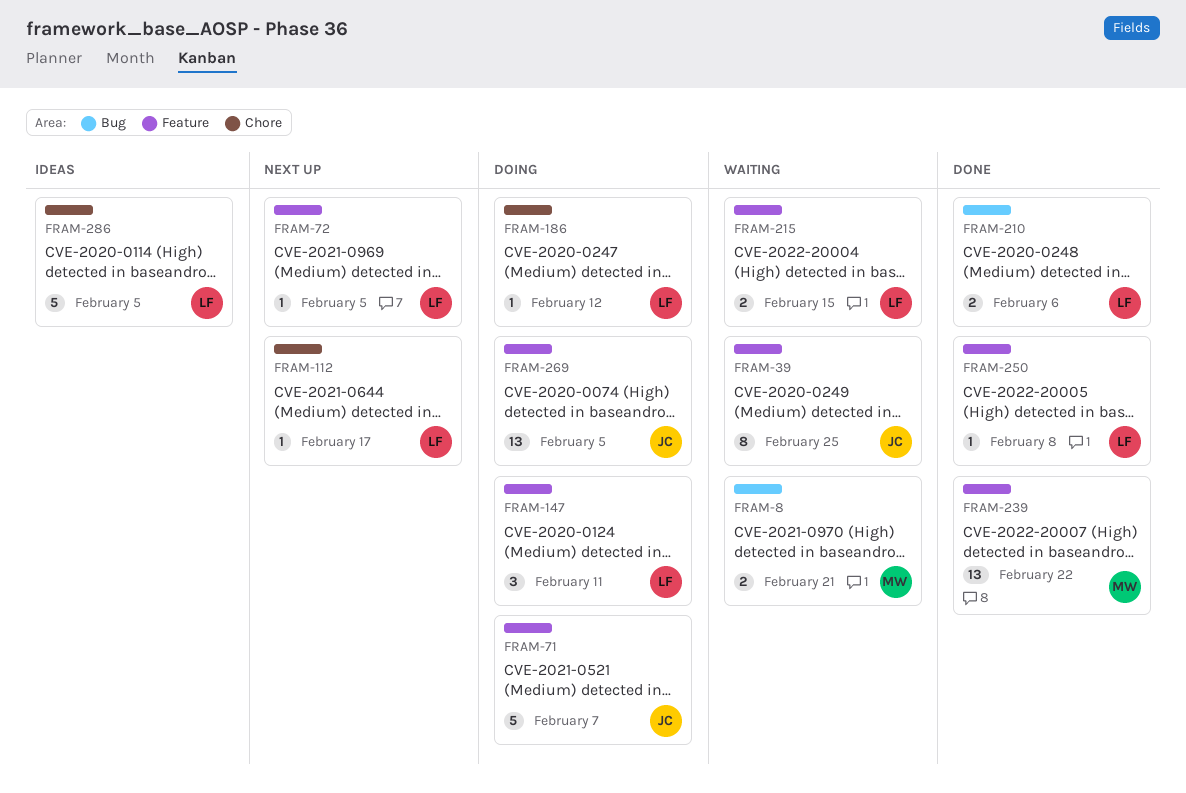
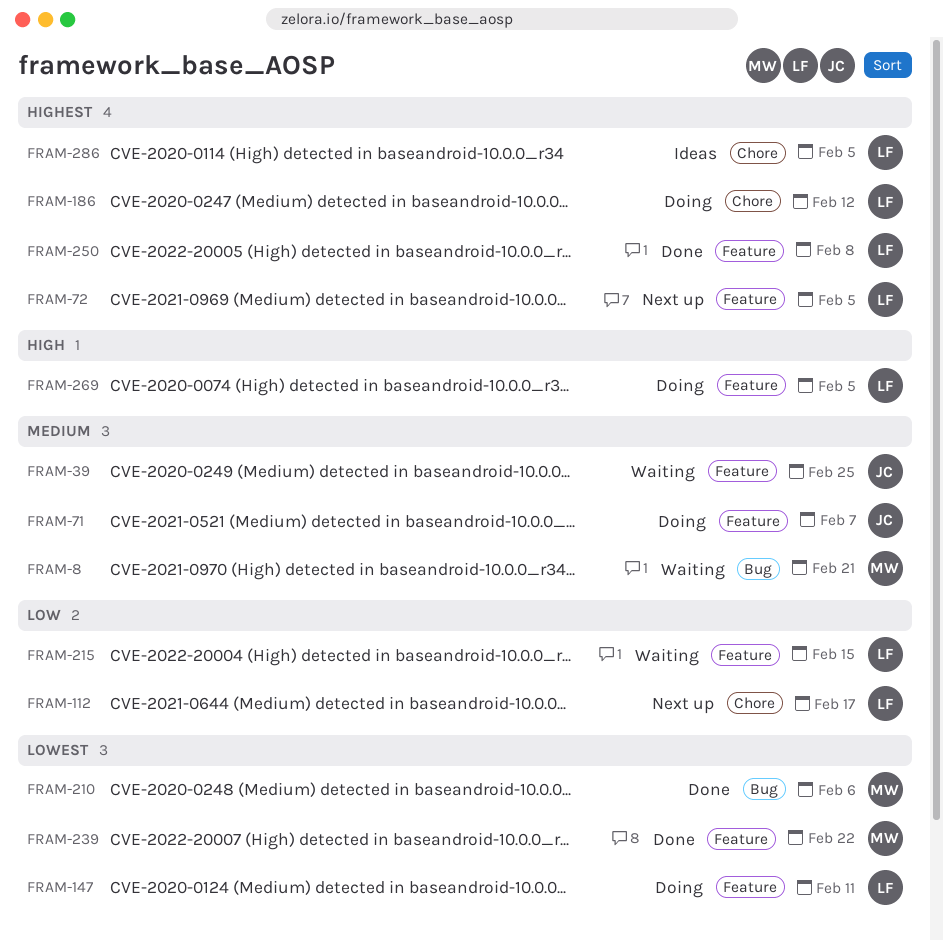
FRAM-210, owner: LF -> MW
FRAM-269, owner: JC -> LF

